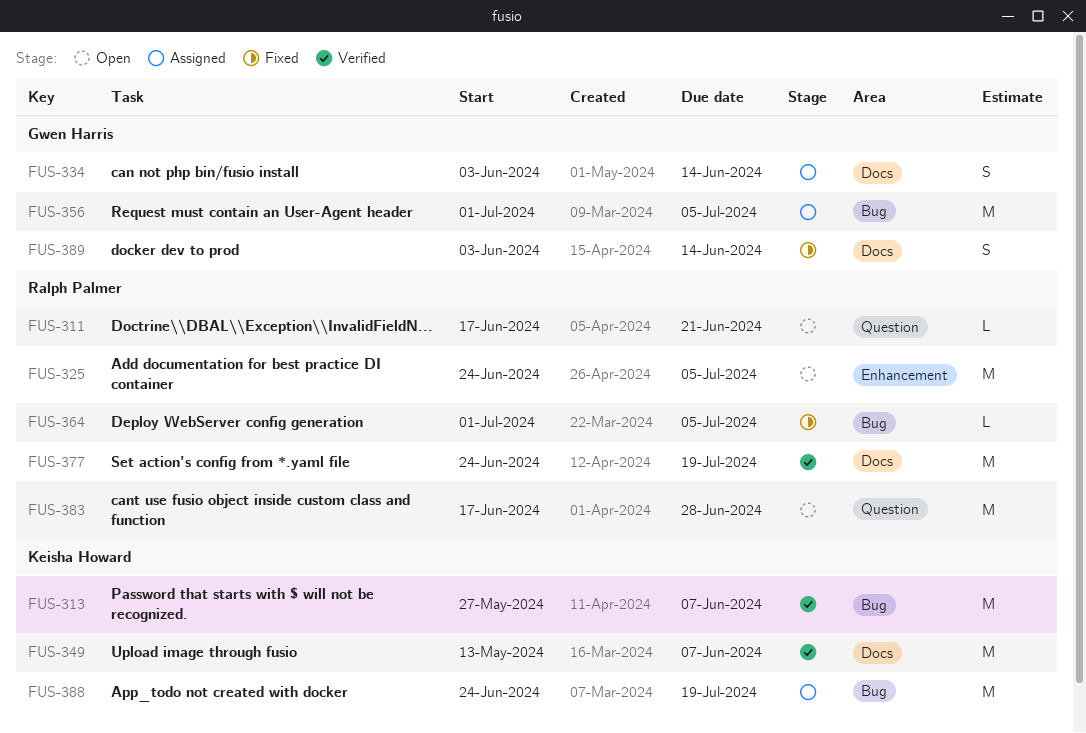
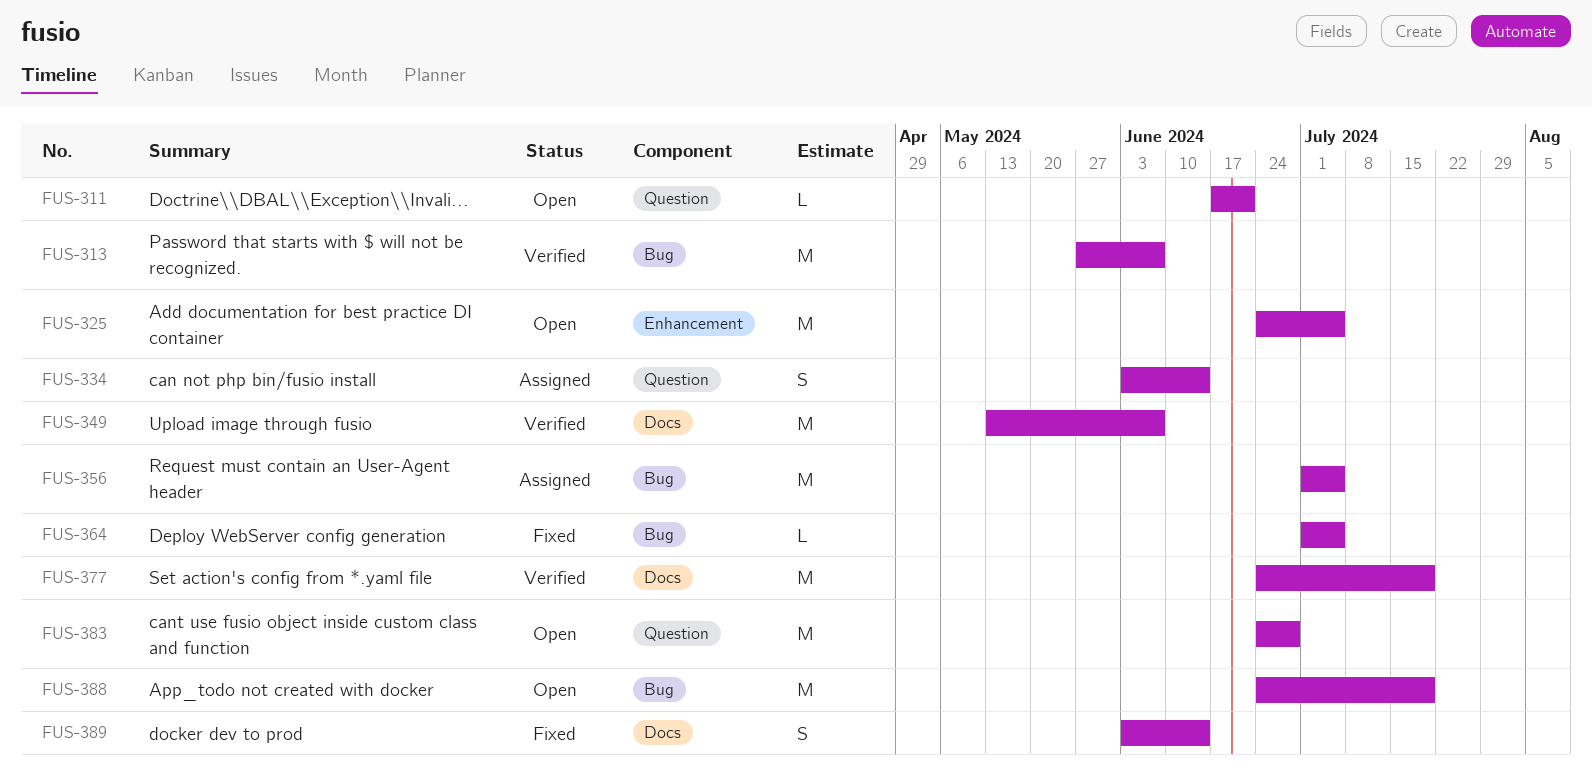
FUS-334, label: Docs -> Question
FUS-383, start: Jun 17 -> Jun 24
FUS-388, status: Assigned -> Open

